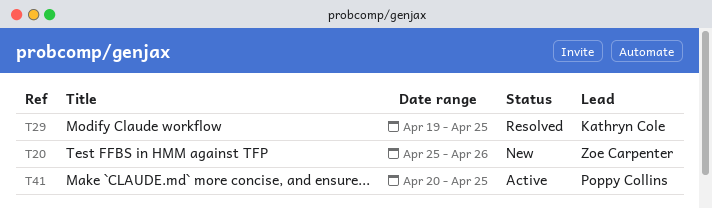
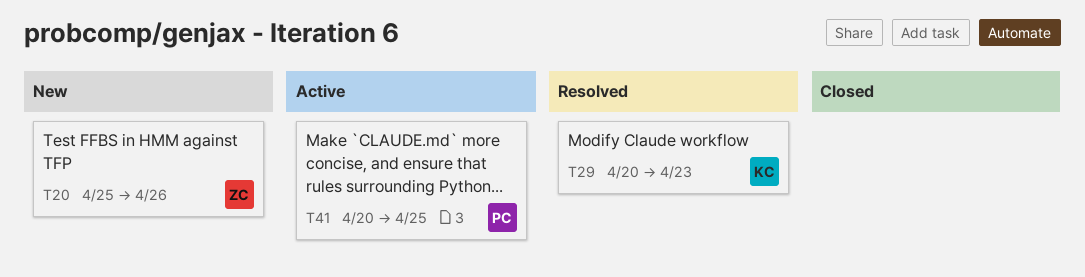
T29, start: Apr 19 -> Apr 20
T29, due: Apr 25 -> Apr 23

